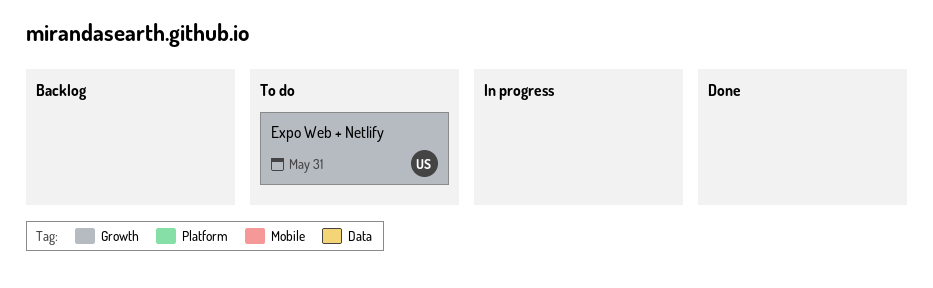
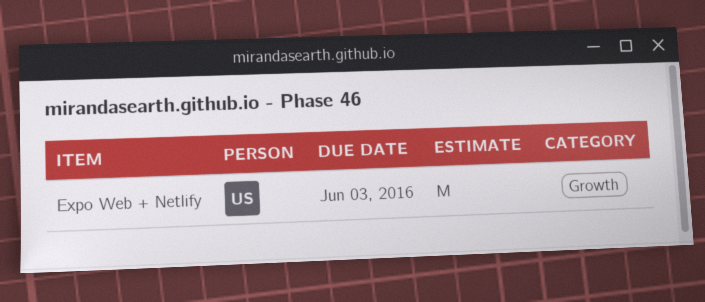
Expo Web + Netlify, due: May 31 -> Jun 3

